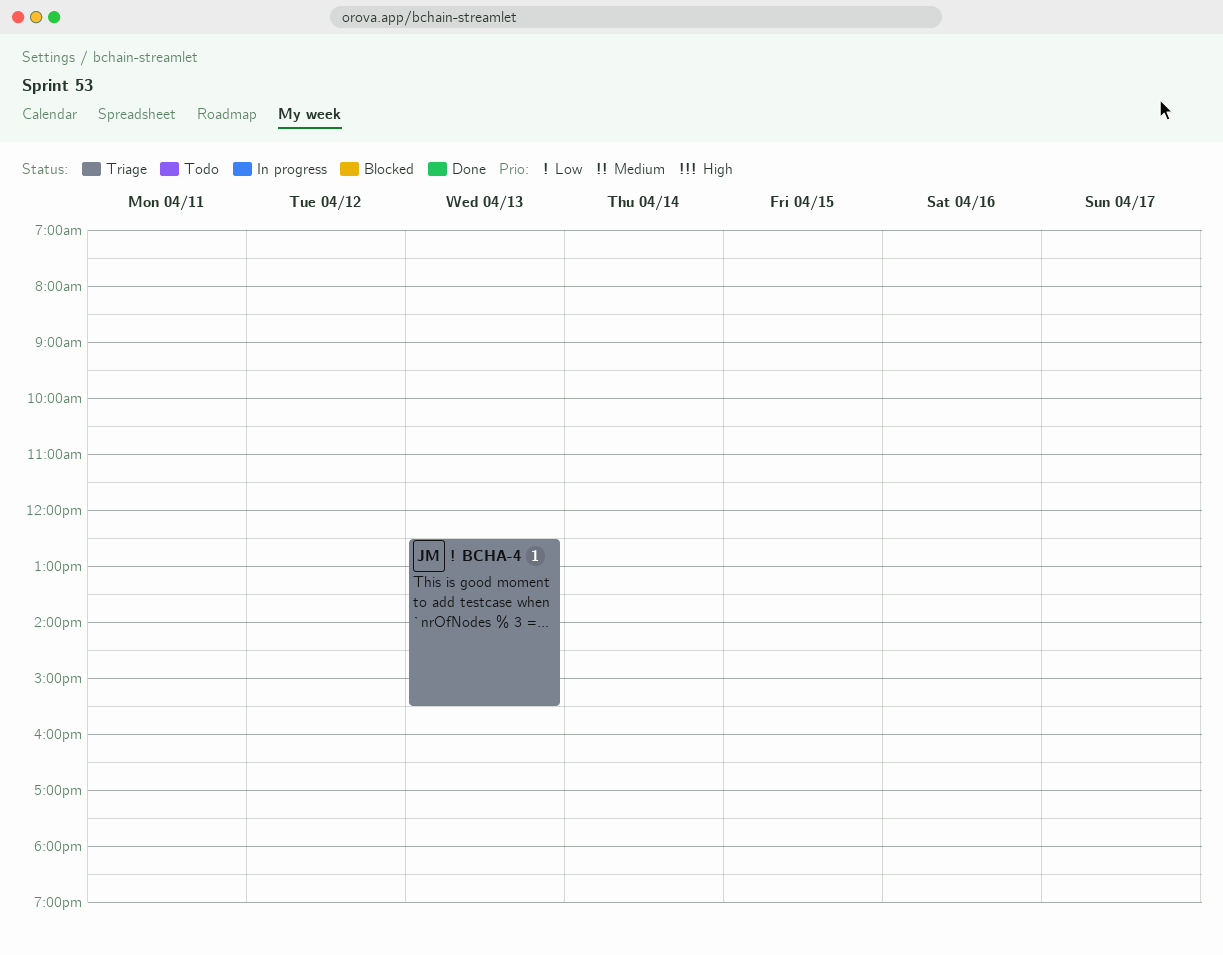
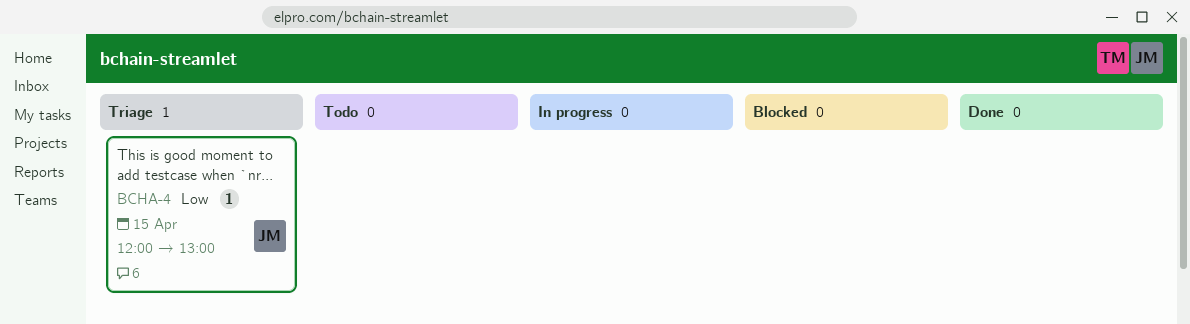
BCHA-4, day: Apr 13 -> Apr 15
BCHA-4, begins: 12:30 -> 12:00
BCHA-4, ends: 15:30 -> 13:00

